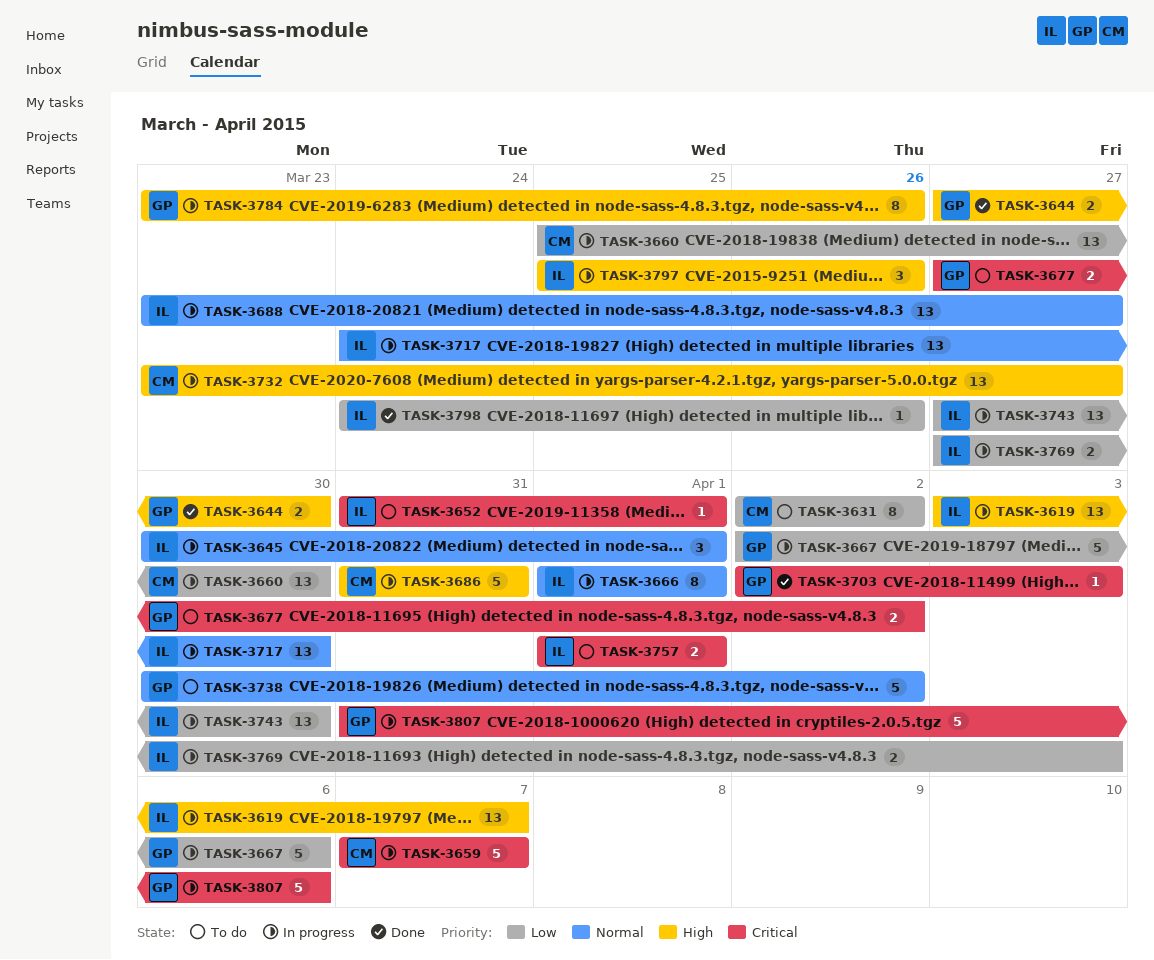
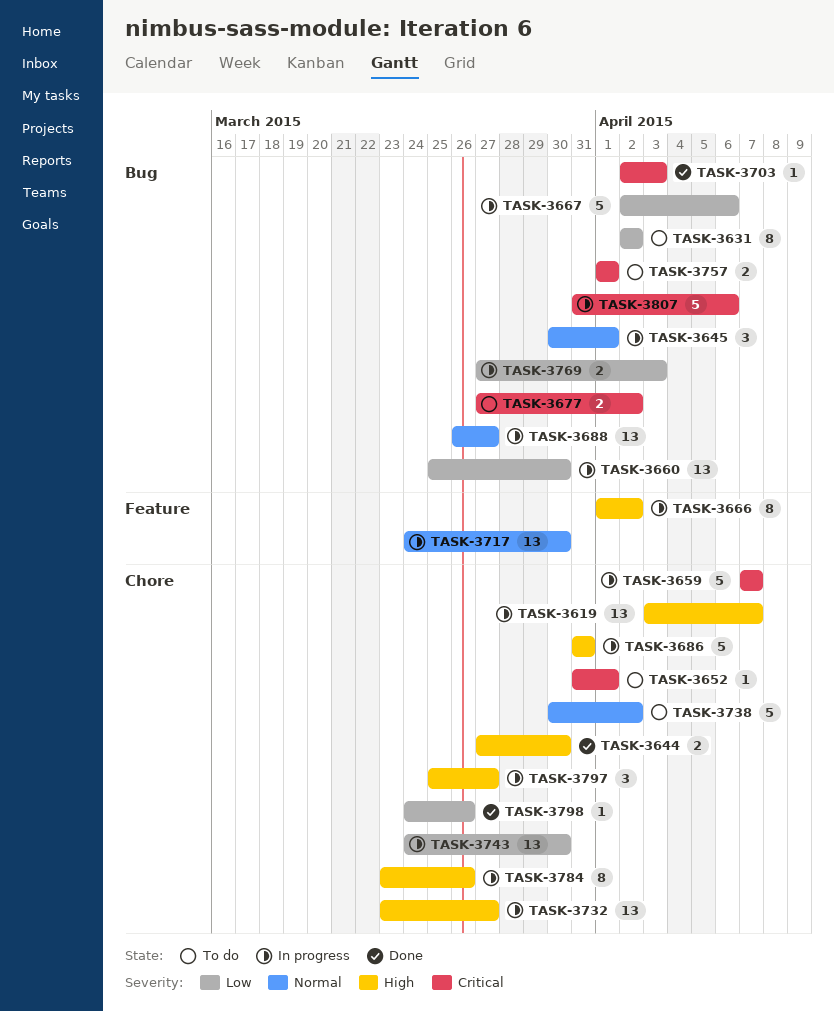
TASK-3666, priority: Normal -> High
TASK-3666, due: Apr 1 -> Apr 2
TASK-3688, start: Mar 23 -> Mar 26
TASK-3743, start: Mar 27 -> Mar 24
TASK-3797, due: Mar 26 -> Mar 27

